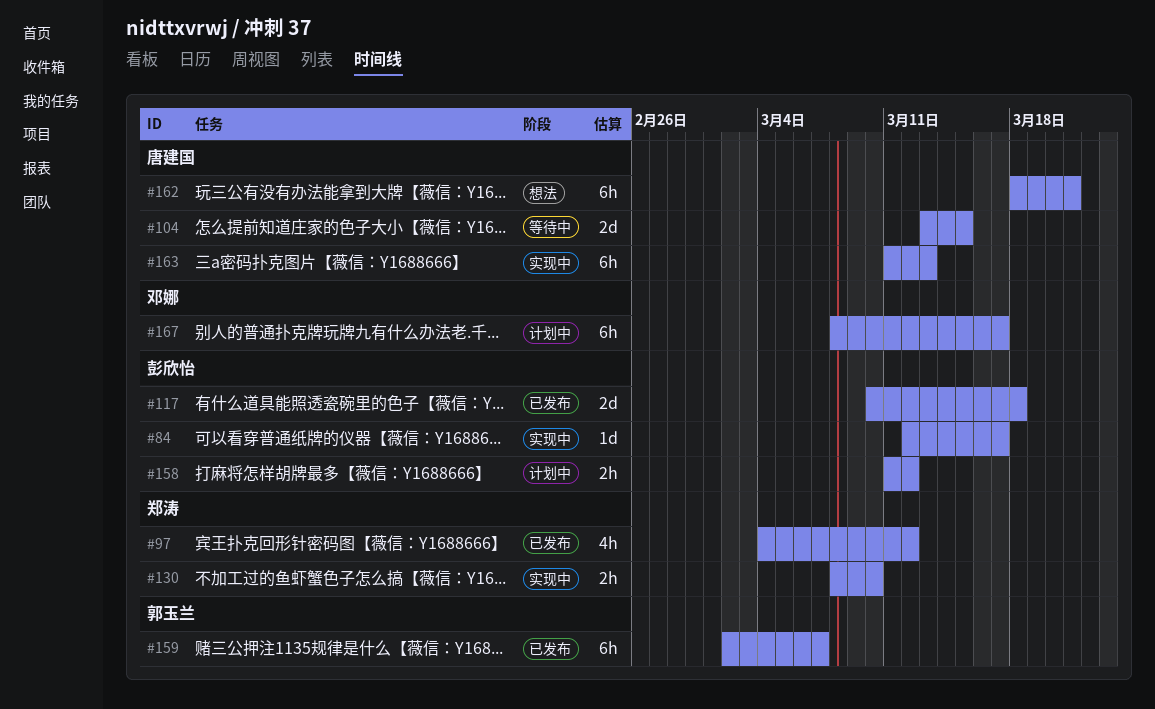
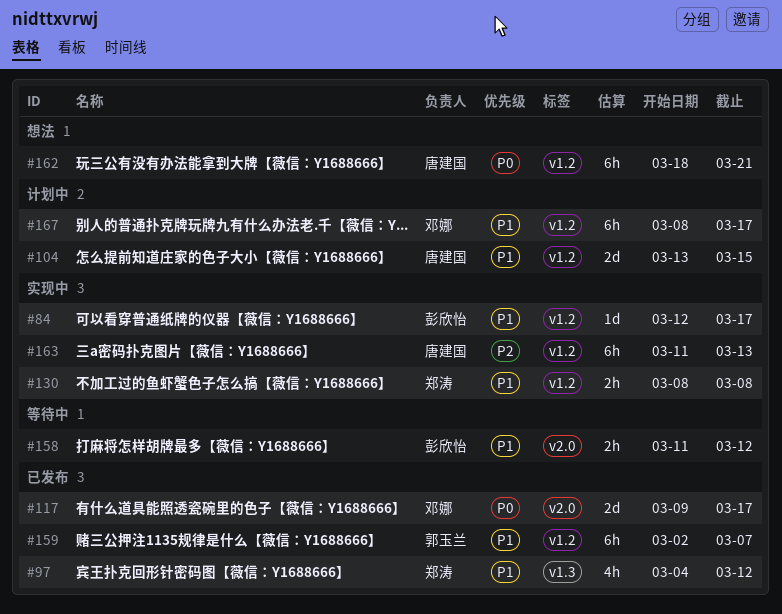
#104, status: 等待中 -> 计划中
#117, owner: 彭欣怡 -> 邓娜
#117, start: Mar 10 -> Mar 9
#117, due: Mar 18 -> Mar 17
#130, due: Mar 10 -> Mar 8
#158, status: 计划中 -> 等待中

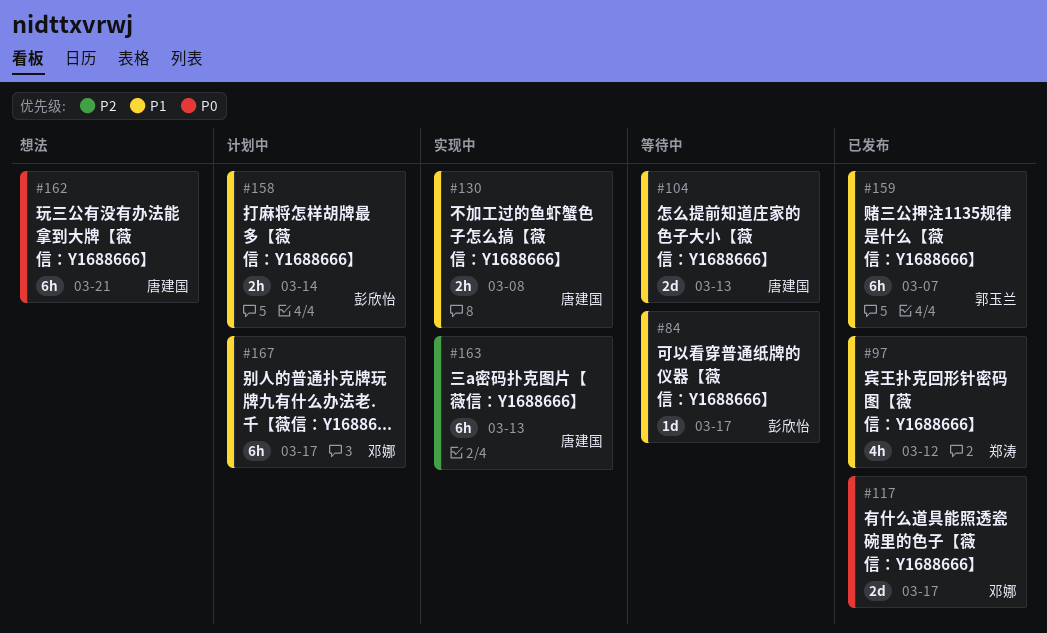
#84, status: 实现中 -> 等待中
#104, status: 计划中 -> 等待中
#104, due: Mar 15 -> Mar 13
#130, owner: 郑涛 -> 唐建国
#158, status: 等待中 -> 计划中
#158, due: Mar 12 -> Mar 14

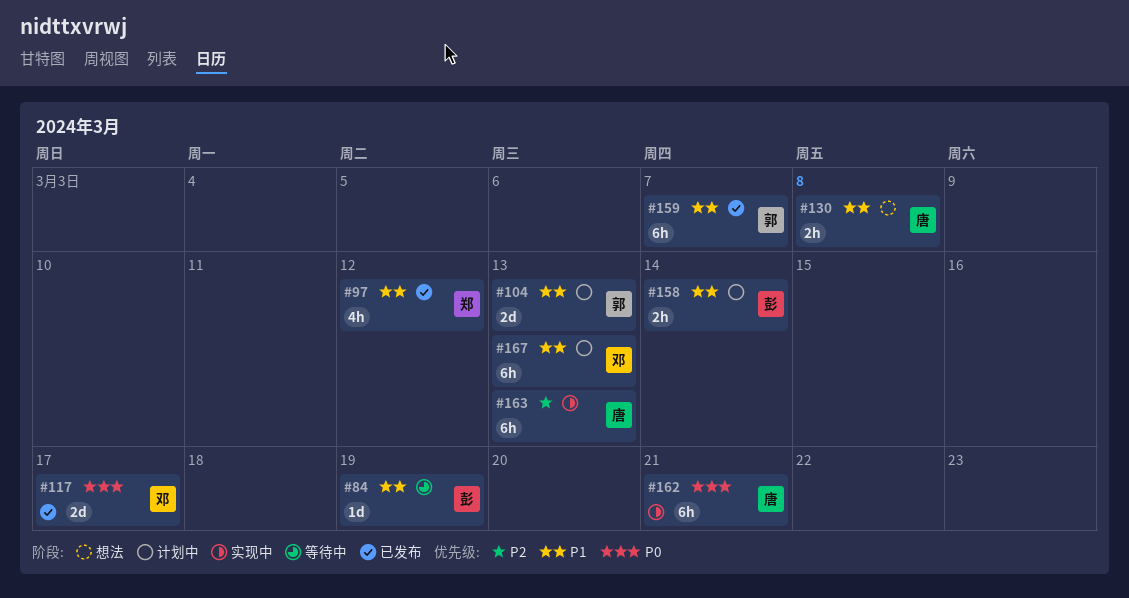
#84, due: Mar 17 -> Mar 19
#104, status: 等待中 -> 计划中
#104, owner: 唐建国 -> 郭玉兰
#130, status: 实现中 -> 想法
#162, status: 想法 -> 实现中
#167, due: Mar 17 -> Mar 13

